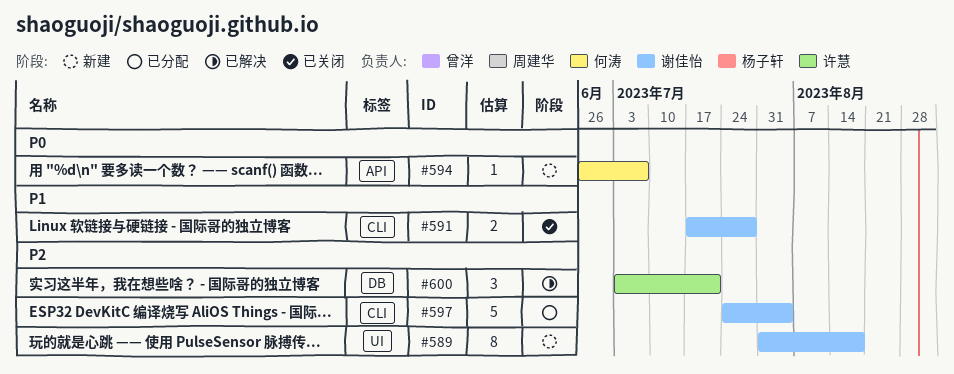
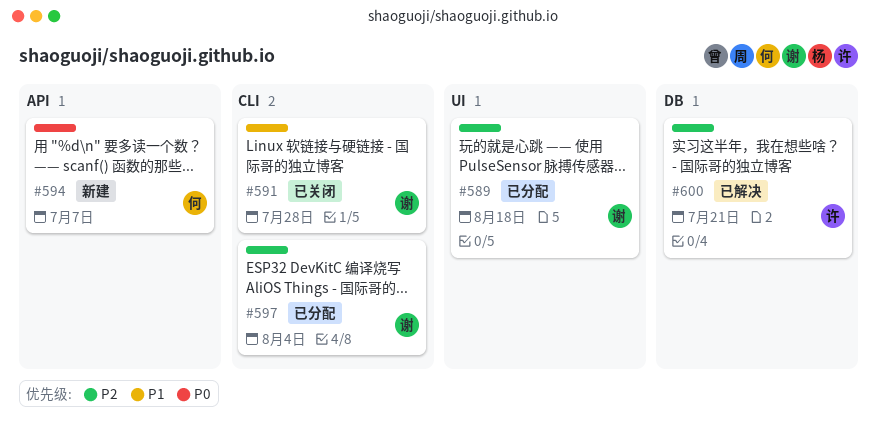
#589, status: 新建 -> 已分配

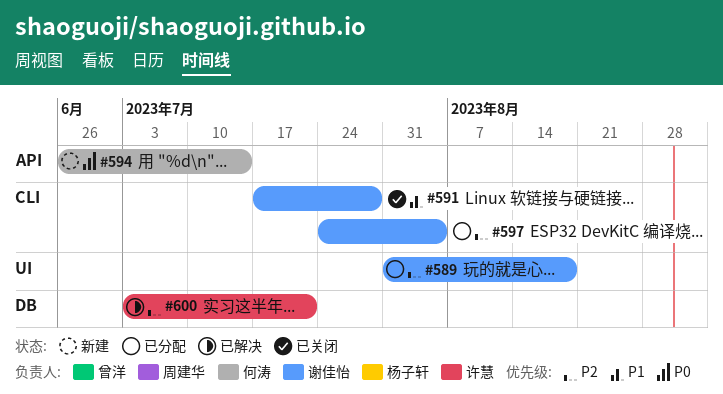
#594, due: Jul 7 -> Jul 14

